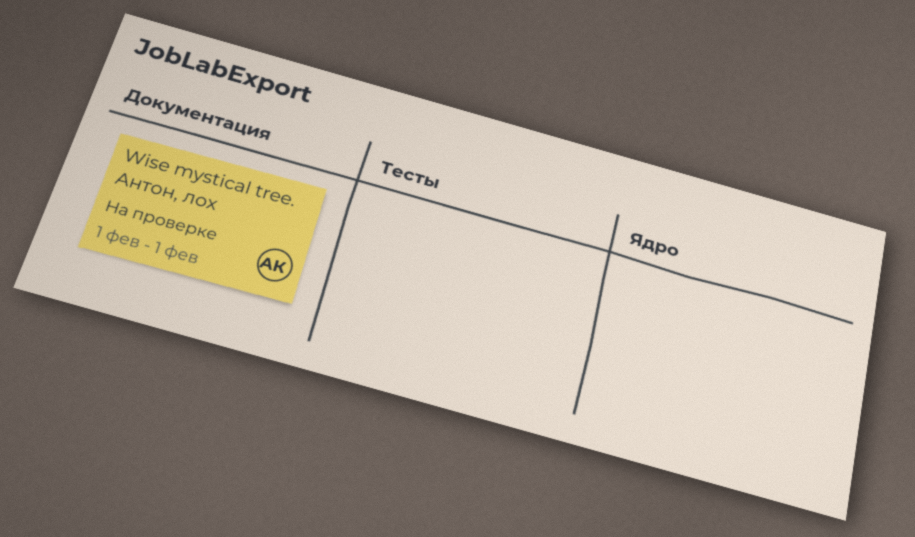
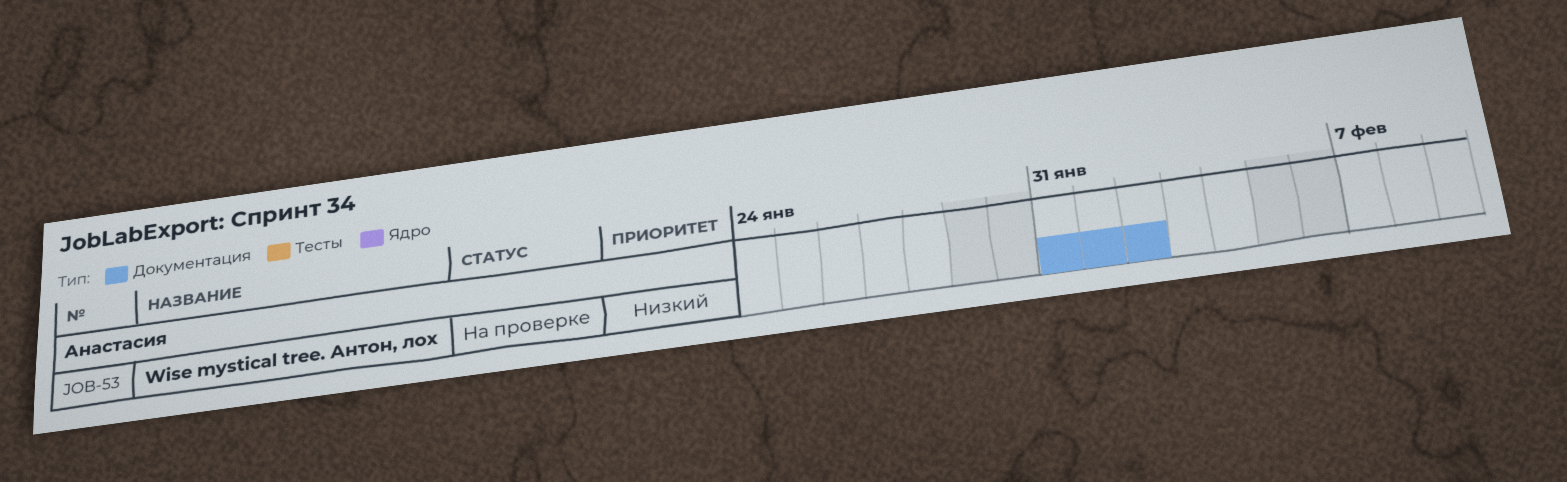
Wise mystical tree. Антон, лох, start: Feb 1 -> Jan 31
Wise mystical tree. Антон, лох, due: Feb 1 -> Feb 2

